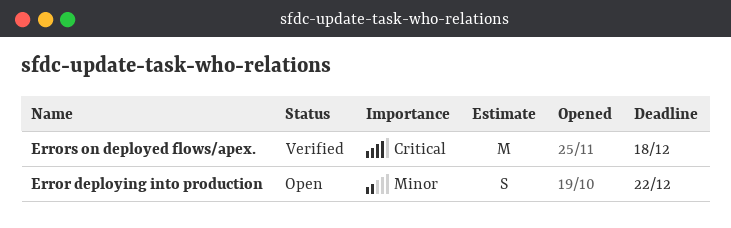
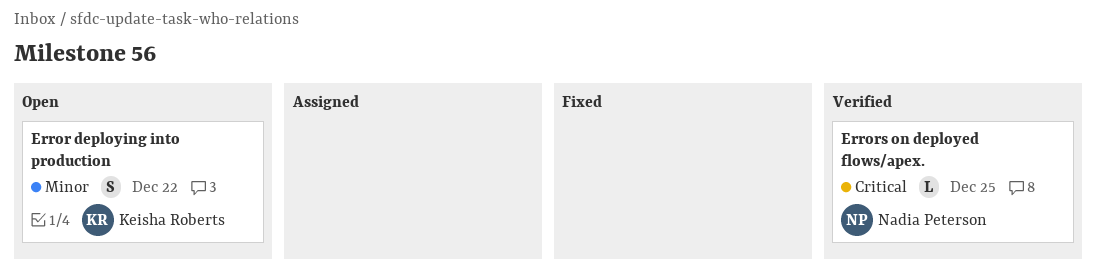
Errors on deployed flows/apex., estimate: M -> L
Errors on deployed flows/apex., due: Dec 18 -> Dec 25

